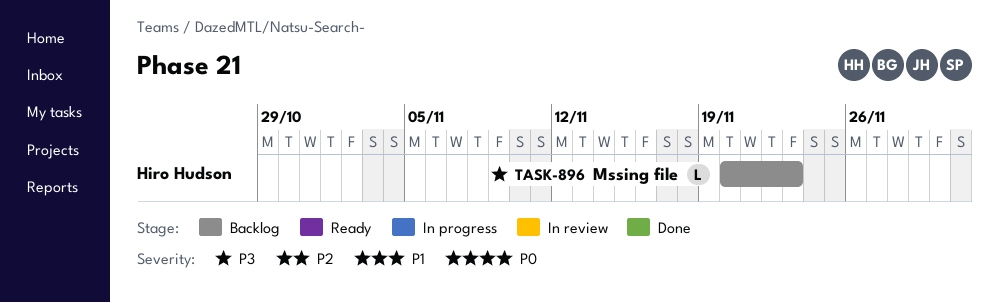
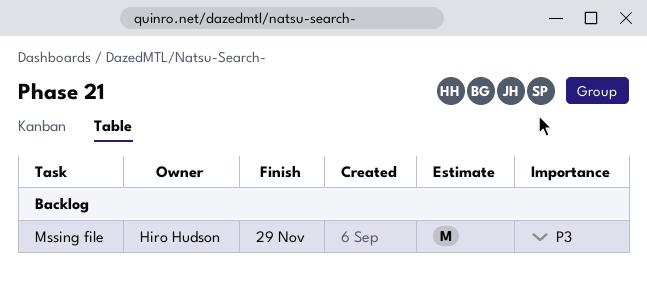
Mssing file, estimate: L -> M
Mssing file, due: Nov 23 -> Nov 29

